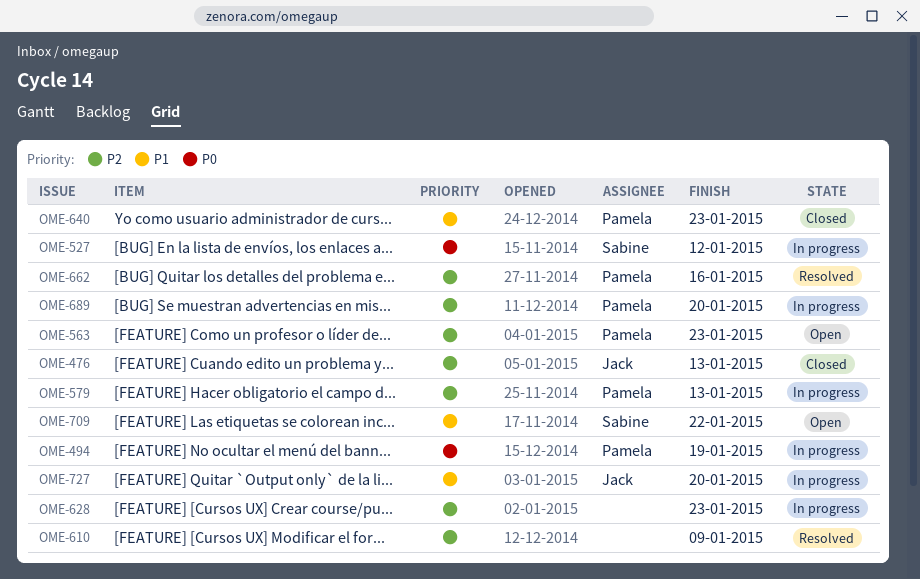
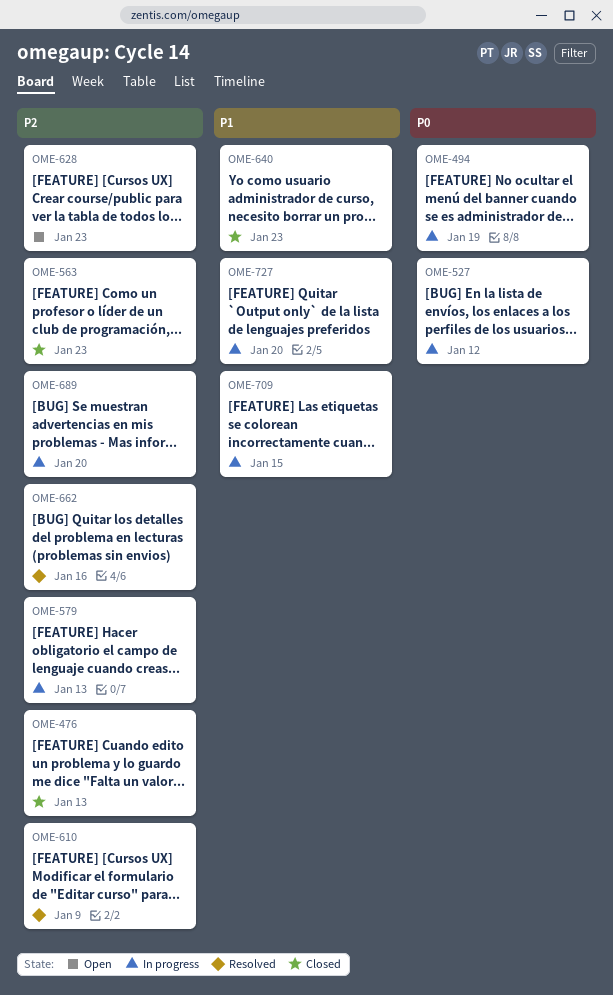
OME-563, status: Open -> Closed
OME-628, status: In progress -> Open
OME-709, status: Open -> In progress
OME-709, due: Jan 22 -> Jan 15

